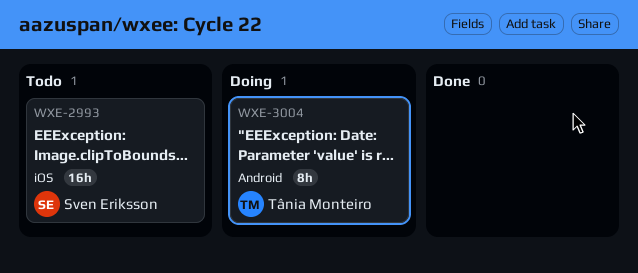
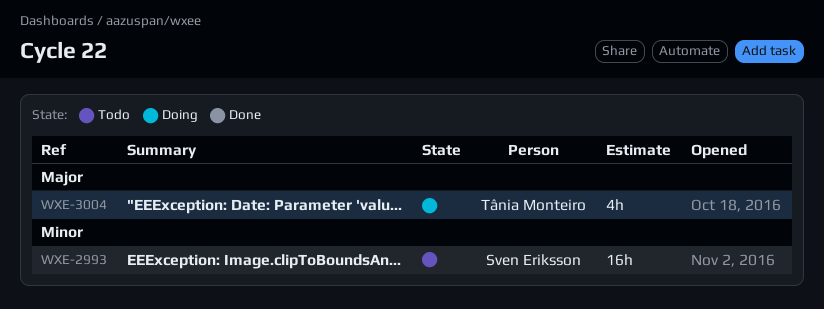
WXE-3004, estimate: 8h -> 4h

